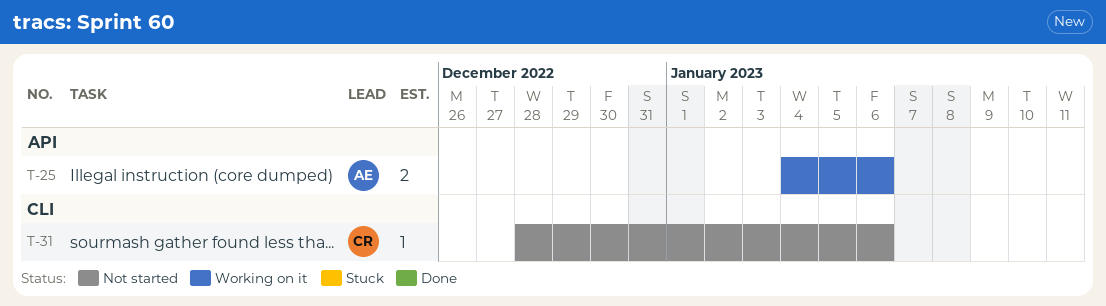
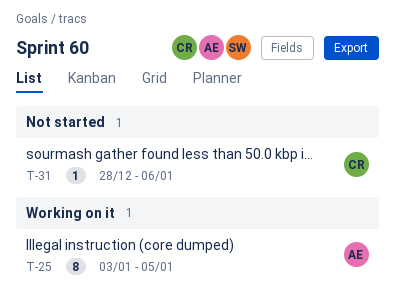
T-25, estimate: 2 -> 8
T-25, start: Jan 4 -> Jan 3
T-25, due: Jan 6 -> Jan 5

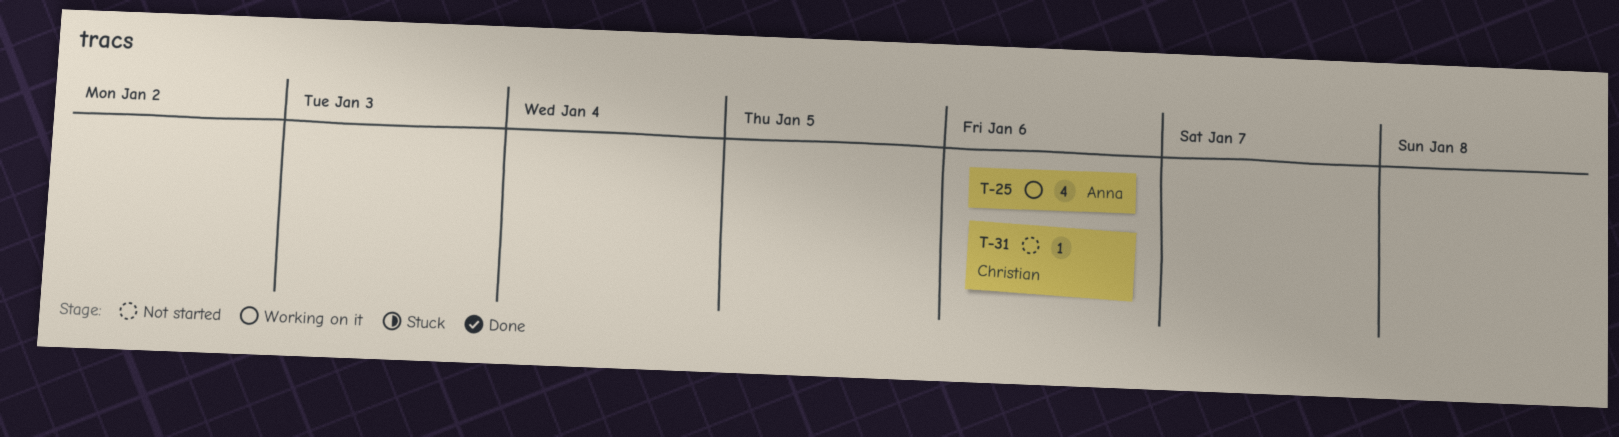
T-25, estimate: 8 -> 4
T-25, due: Jan 5 -> Jan 6

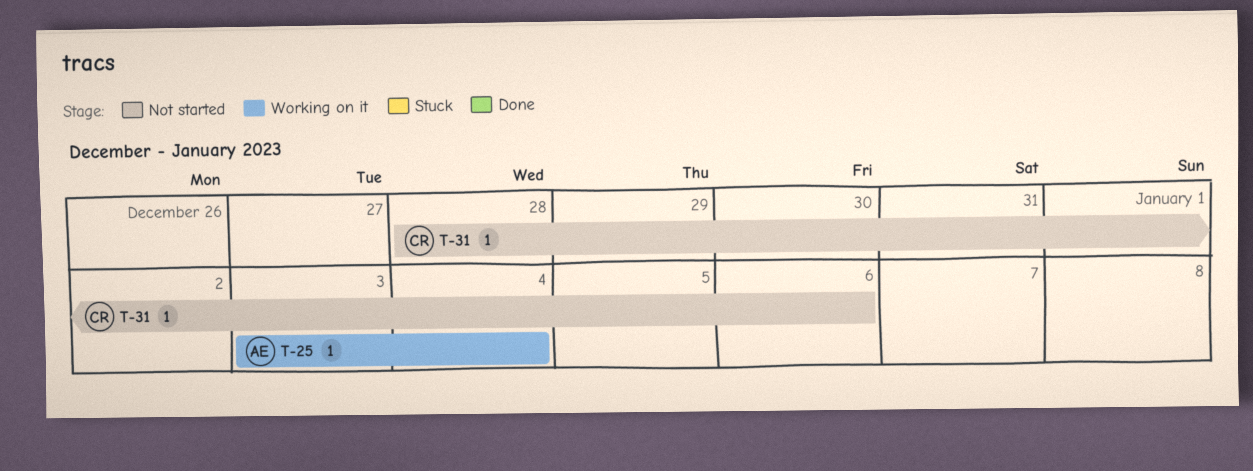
T-25, estimate: 4 -> 1
T-25, due: Jan 6 -> Jan 4

